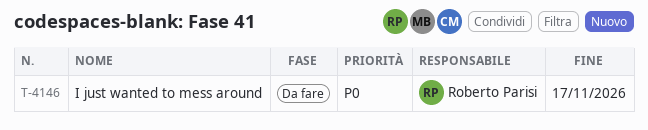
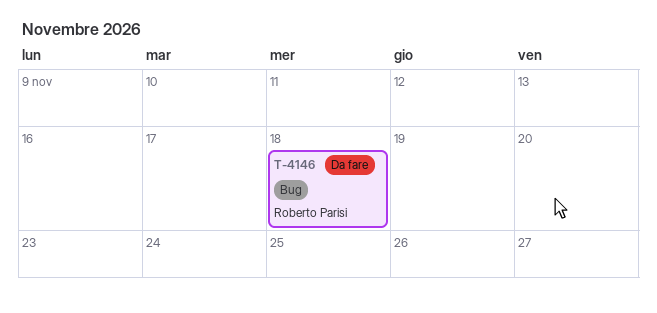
T-4146, due: Nov 17 -> Nov 18

